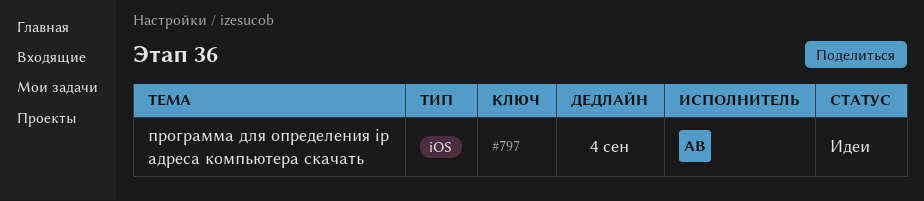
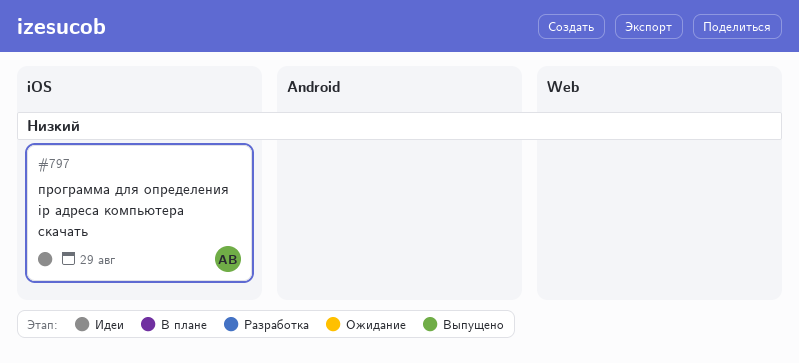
#797, due: Sep 4 -> Aug 29

